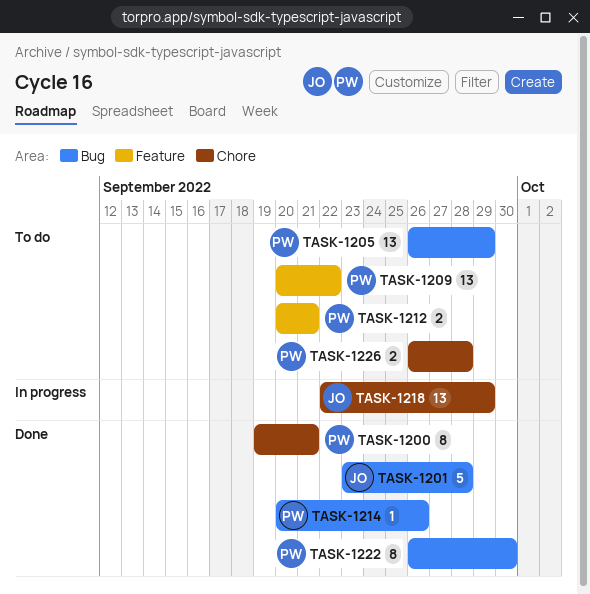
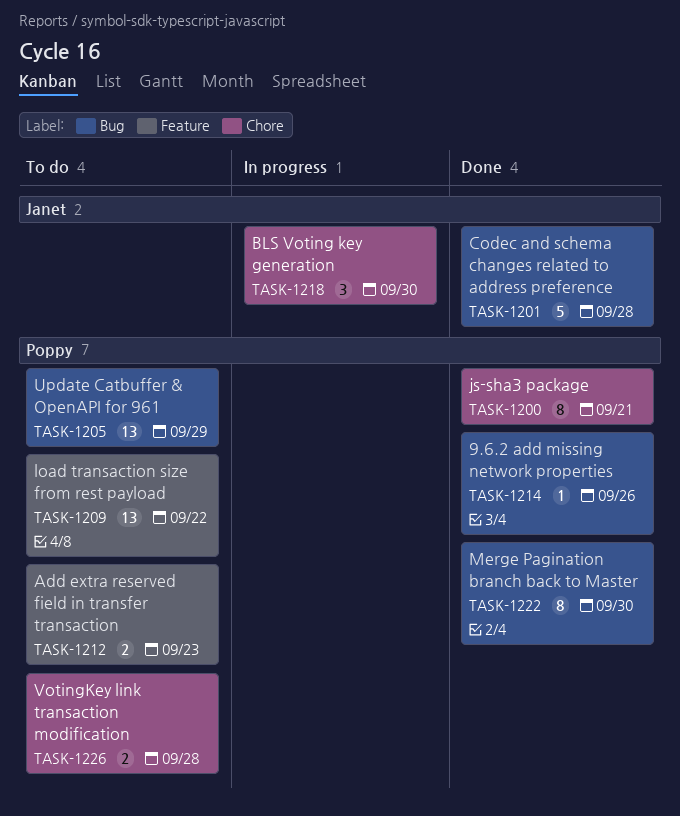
TASK-1212, due: Sep 21 -> Sep 23
TASK-1218, estimate: 13 -> 3
TASK-1218, due: Sep 29 -> Sep 30

